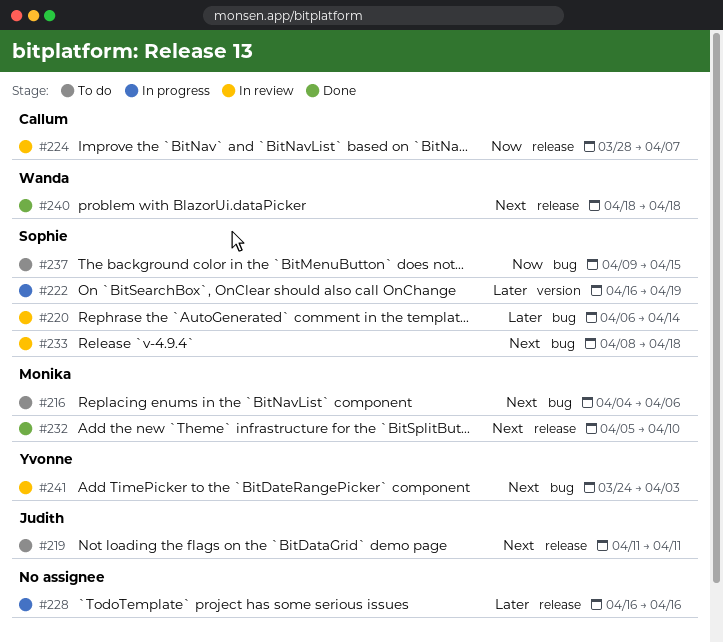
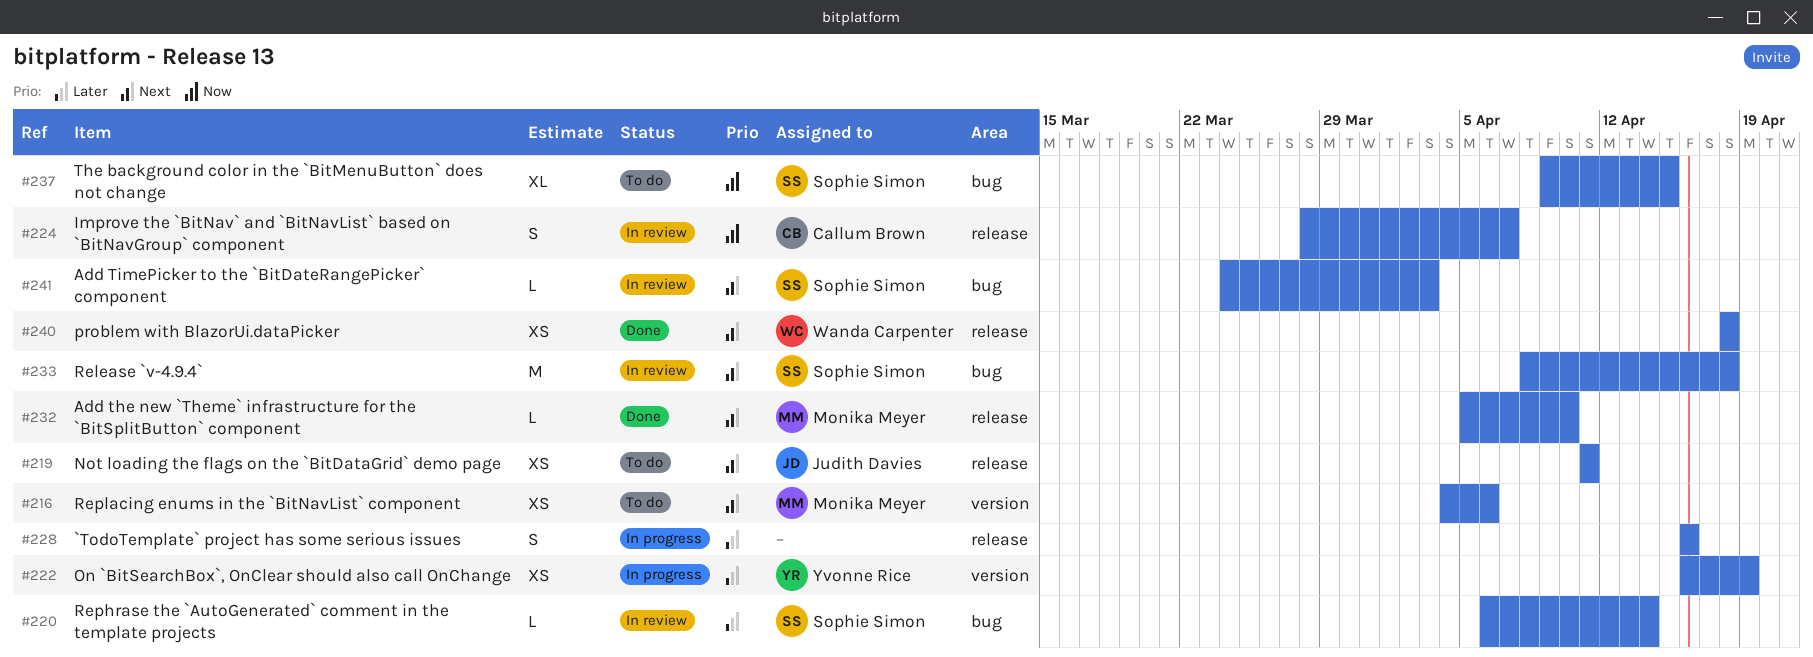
#216, label: bug -> version
#222, owner: Sophie Simon -> Yvonne Rice
#241, owner: Yvonne Rice -> Sophie Simon

